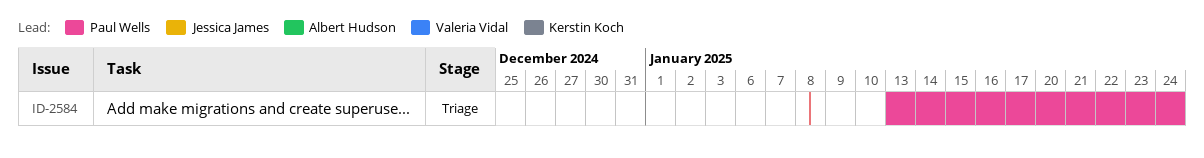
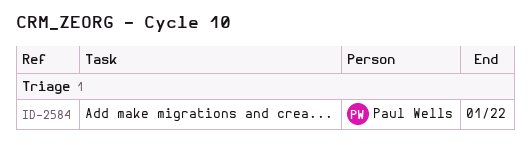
ID-2584, due: Jan 24 -> Jan 22

